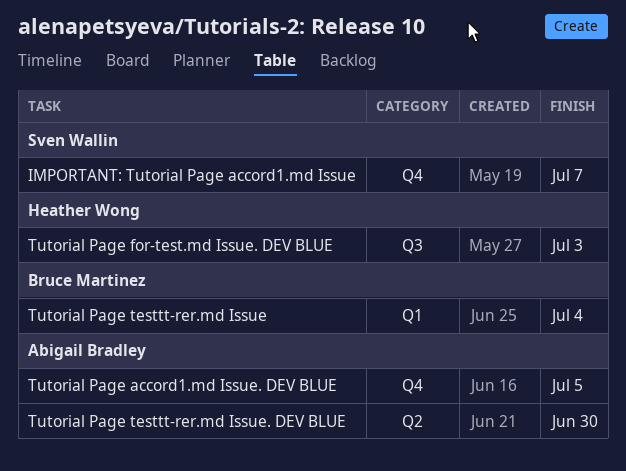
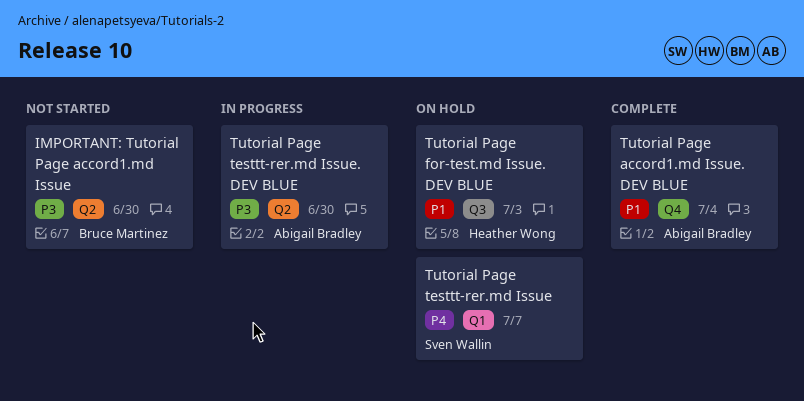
IMPORTANT: Tutorial Page accord1.md Issue, owner: Sven Wallin -> Bruce Martinez
IMPORTANT: Tutorial Page accord1.md Issue, label: Q4 -> Q2
IMPORTANT: Tutorial Page accord1.md Issue, due: Jul 7 -> Jun 30
Tutorial Page accord1.md Issue. DEV BLUE, due: Jul 5 -> Jul 4
Tutorial Page testtt-rer.md Issue, owner: Bruce Martinez -> Sven Wallin
Tutorial Page testtt-rer.md Issue, due: Jul 4 -> Jul 7

